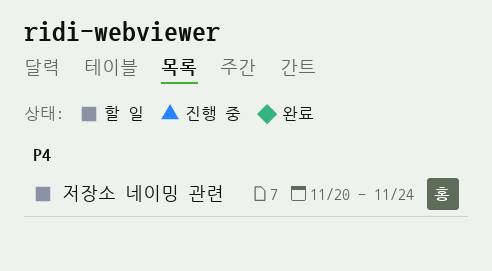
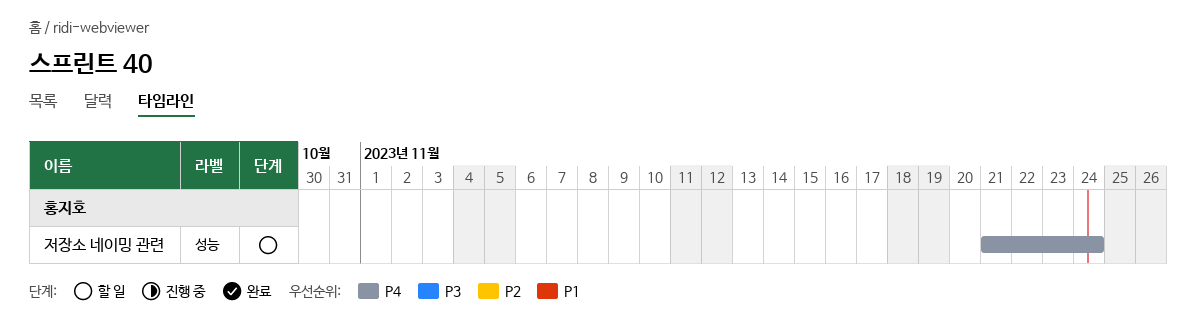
저장소 네이밍 관련, start: Nov 20 -> Nov 21

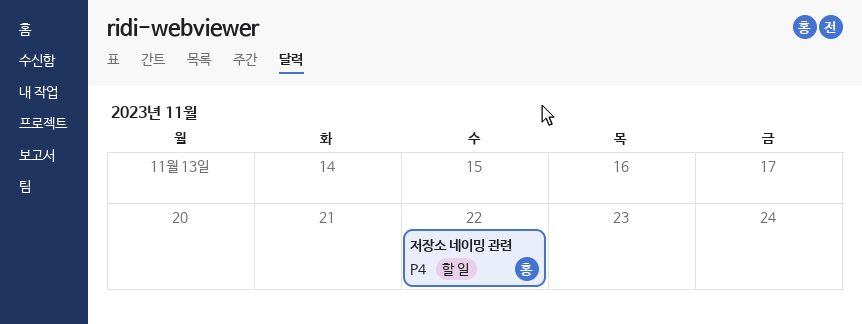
저장소 네이밍 관련, due: Nov 24 -> Nov 22

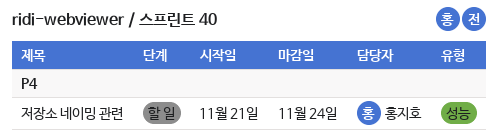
저장소 네이밍 관련, due: Nov 22 -> Nov 24

